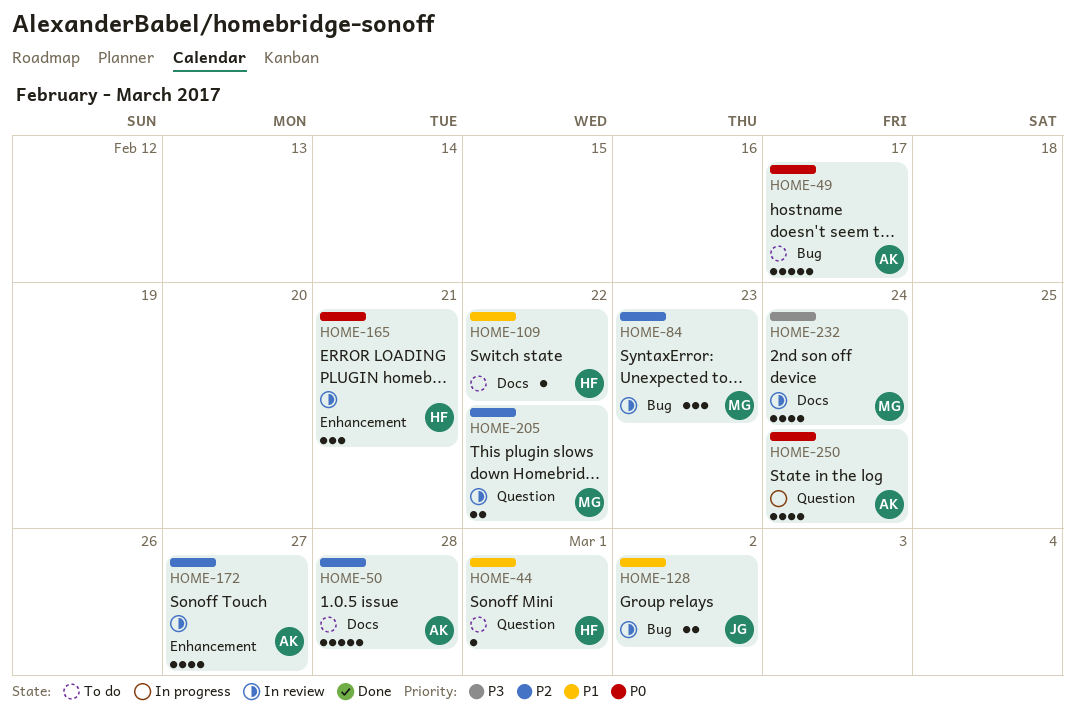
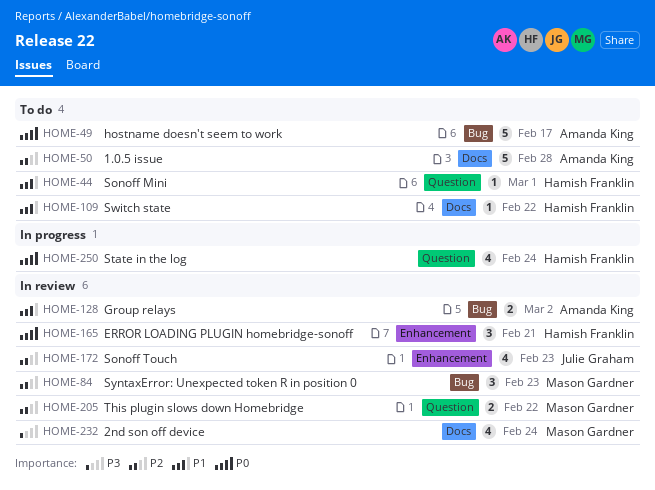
HOME-128, owner: Julie Graham -> Amanda King
HOME-172, owner: Amanda King -> Julie Graham
HOME-172, due: Feb 27 -> Feb 23
HOME-250, owner: Amanda King -> Hamish Franklin

